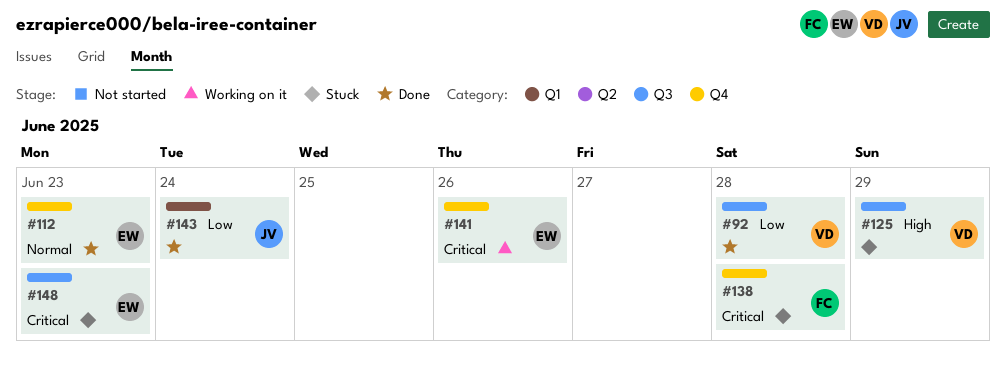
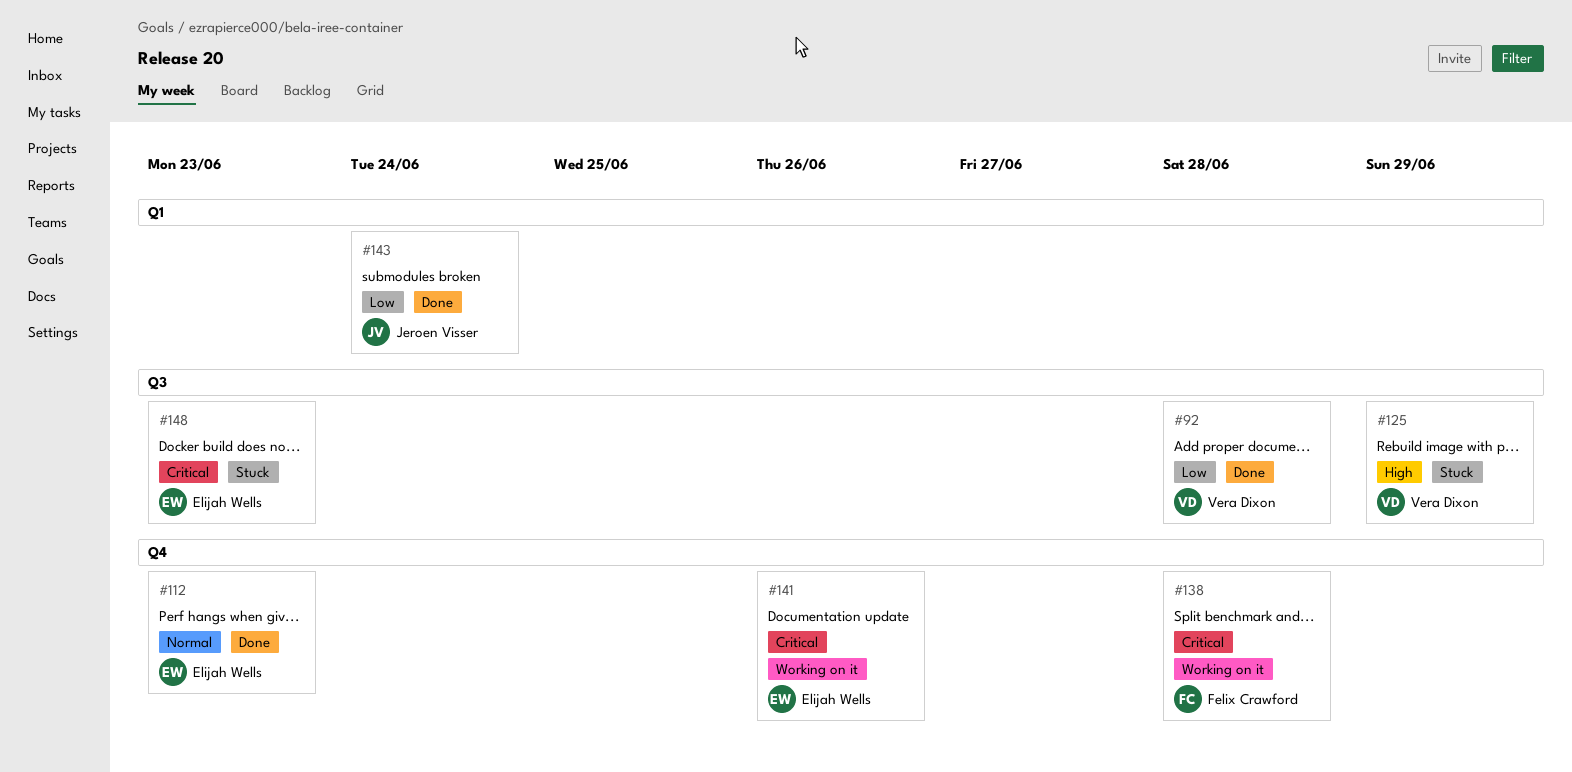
#138, status: Stuck -> Working on it

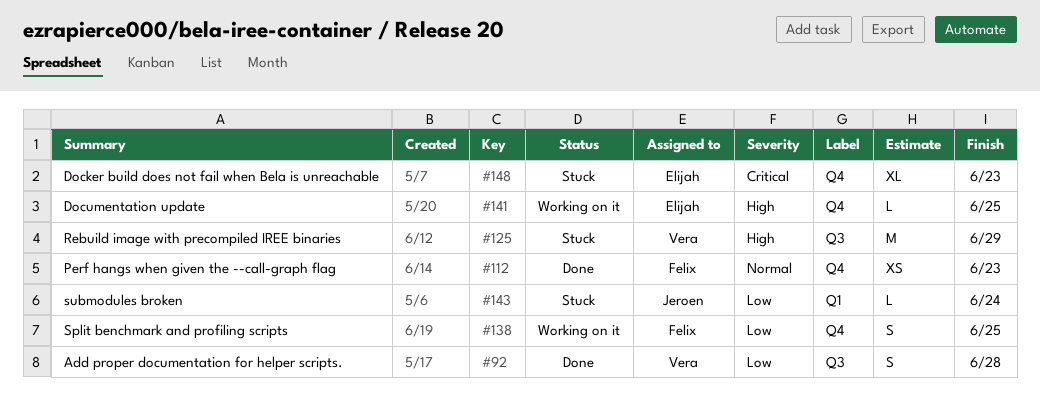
#112, owner: Elijah Wells -> Felix Crawford
#138, priority: Critical -> Low
#138, due: Jun 28 -> Jun 25
#141, priority: Critical -> High
#141, due: Jun 26 -> Jun 25
#143, status: Done -> Stuck
#148, label: Q3 -> Q4

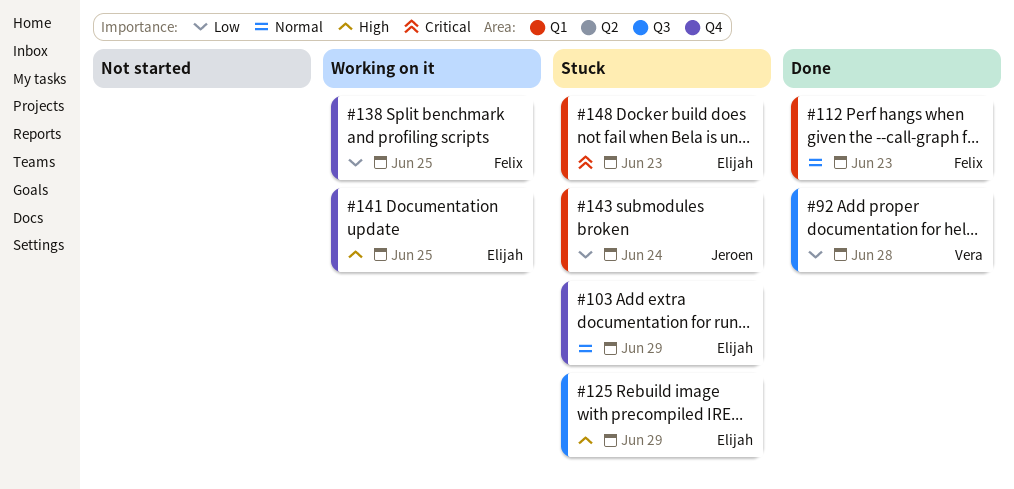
#103: none -> present
#112, label: Q4 -> Q1
#125, owner: Vera -> Elijah
#148, label: Q4 -> Q1

